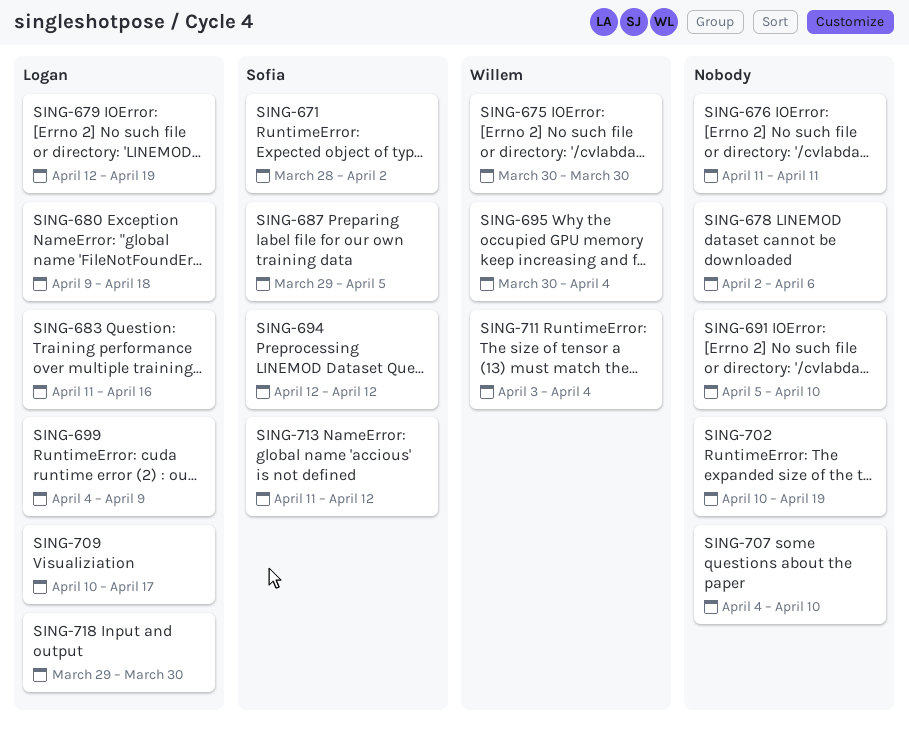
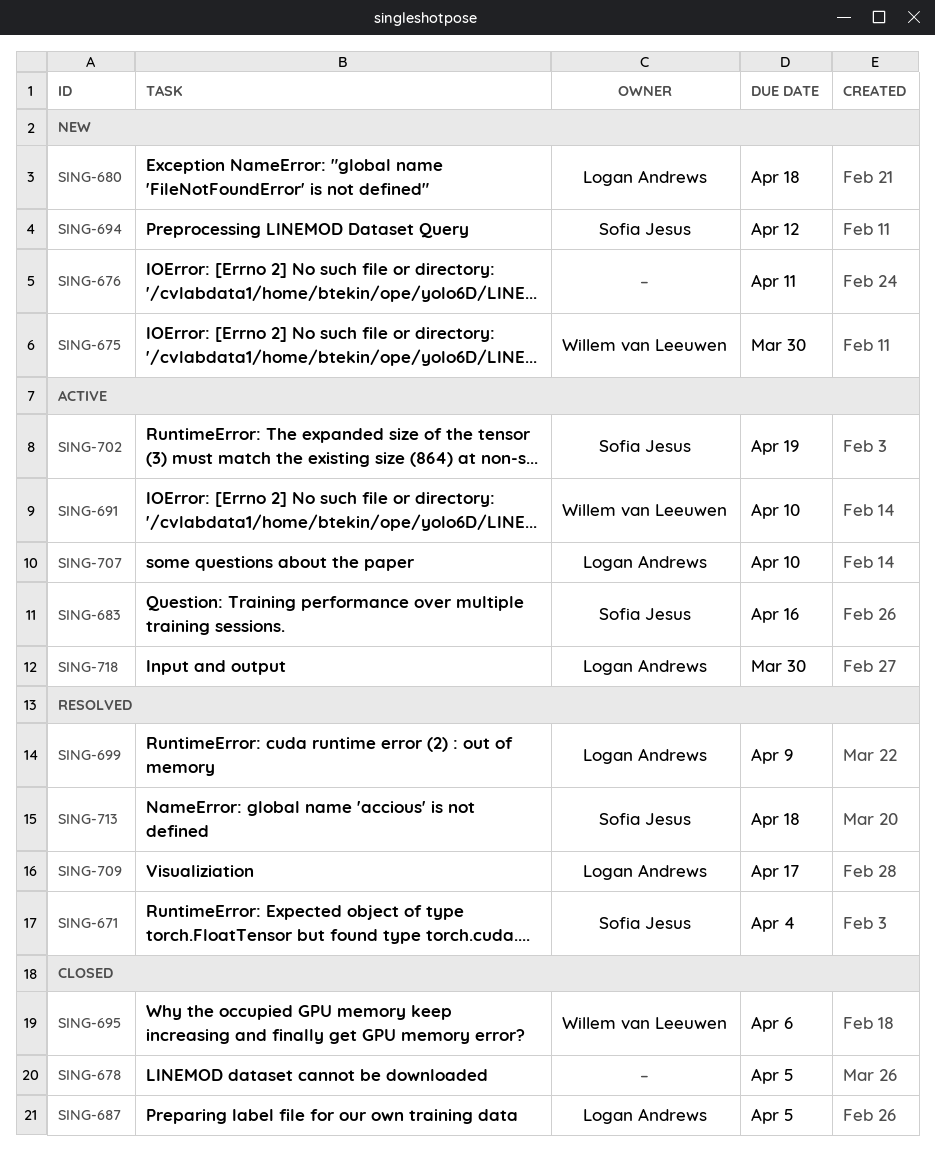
SING-671, due: Apr 2 -> Apr 4
SING-678, due: Apr 6 -> Apr 5
SING-679: present -> none
SING-683, owner: Logan Andrews -> Sofia Jesus
SING-687, owner: Sofia Jesus -> Logan Andrews
SING-691, owner: none -> Willem van Leeuwen
SING-695, due: Apr 4 -> Apr 6
SING-702, owner: none -> Sofia Jesus
SING-707, owner: none -> Logan Andrews
SING-711: present -> none
SING-713, due: Apr 12 -> Apr 18

